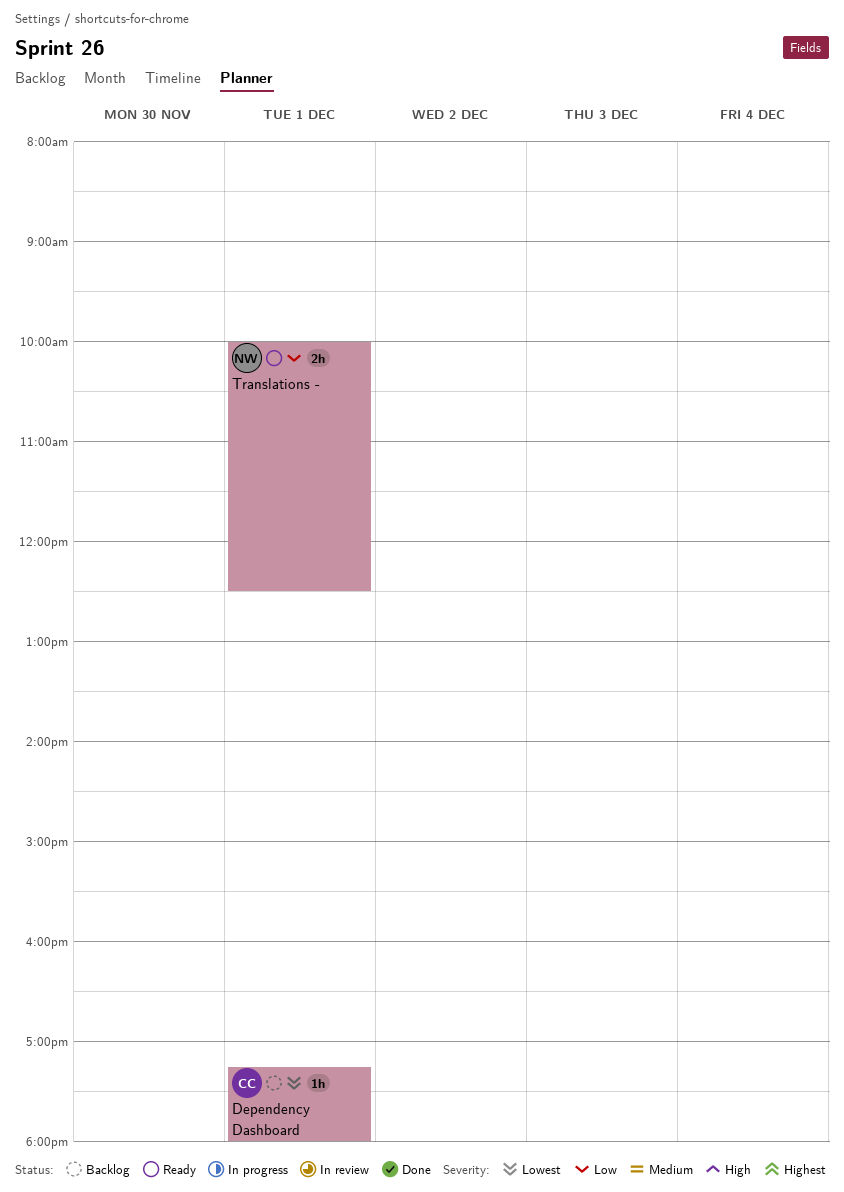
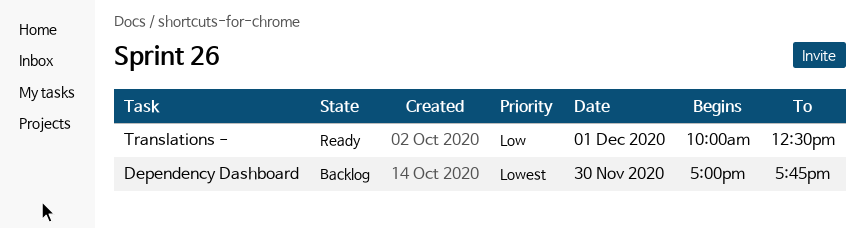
Dependency Dashboard, day: Dec 1 -> Nov 30
Dependency Dashboard, begins: 17:15 -> 17:00
Dependency Dashboard, ends: 18:00 -> 17:45

